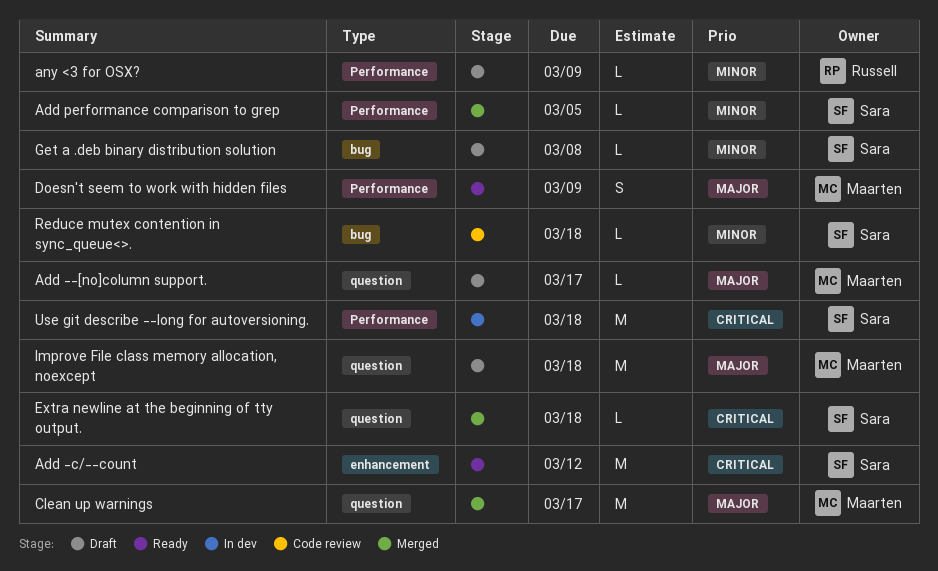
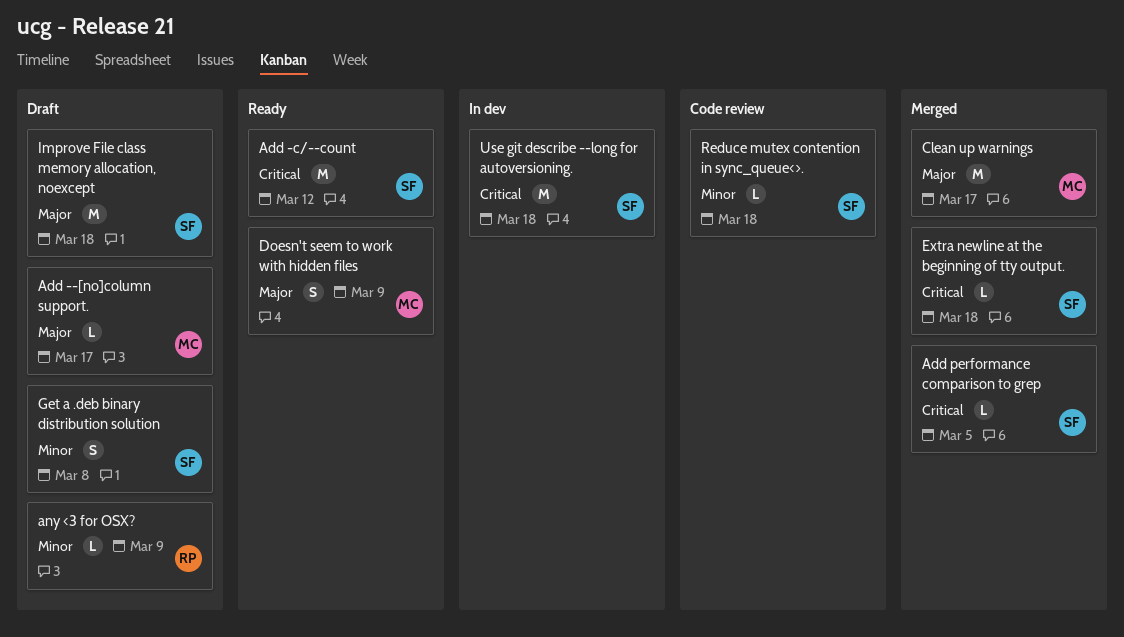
Add performance comparison to grep, priority: Minor -> Critical
Get a .deb binary distribution solution, estimate: L -> S
Improve File class memory allocation, noexcept, owner: Maarten -> Sara

